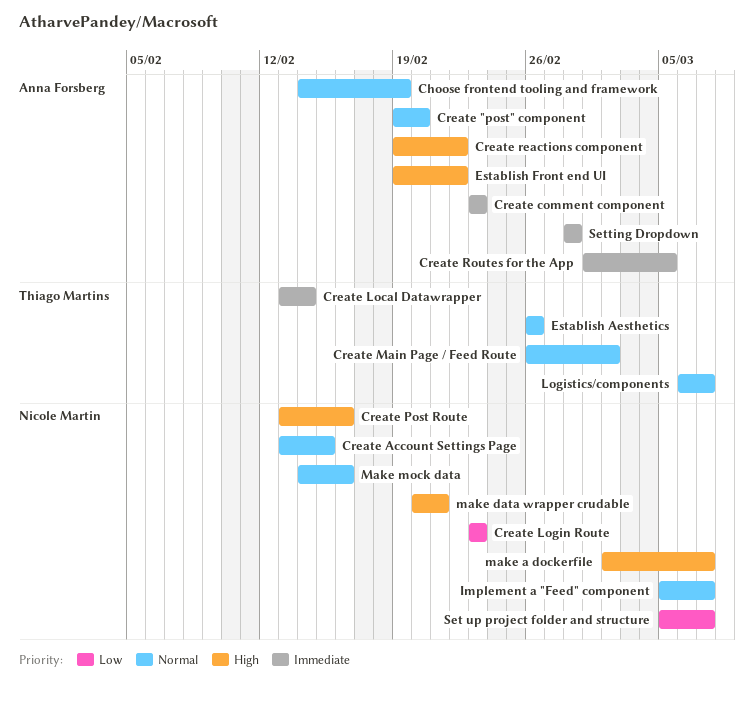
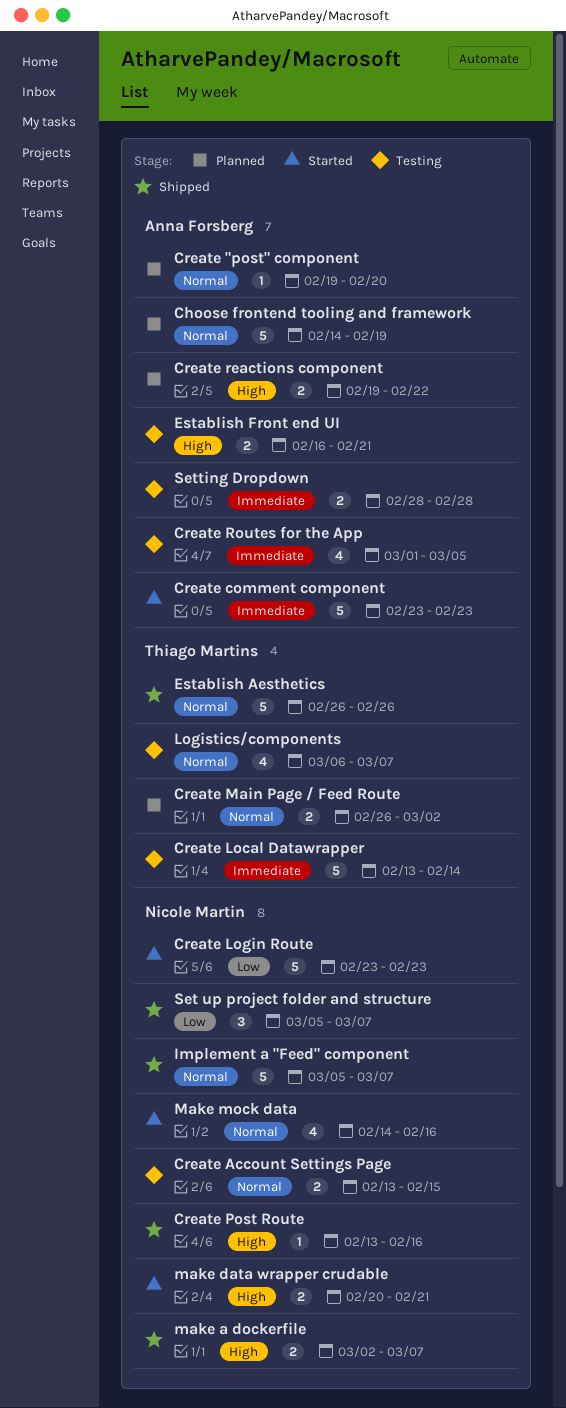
Establish Front end UI, start: Feb 19 -> Feb 16
Establish Front end UI, due: Feb 22 -> Feb 21

